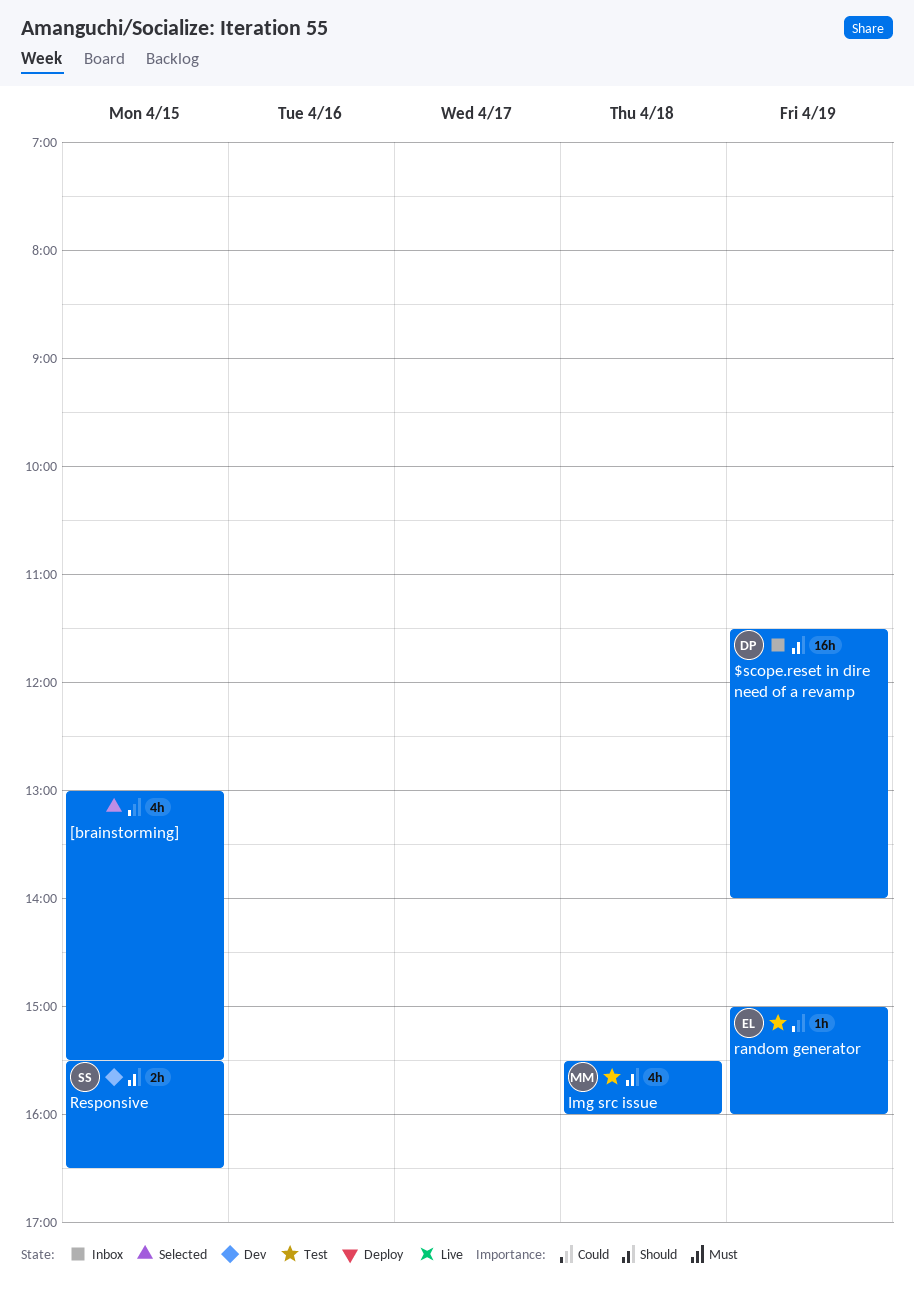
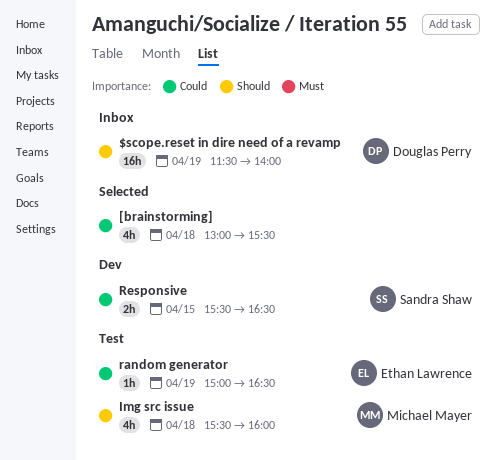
[brainstorming], day: Apr 15 -> Apr 18
random generator, ends: 16:00 -> 16:30
Responsive, priority: Should -> Could

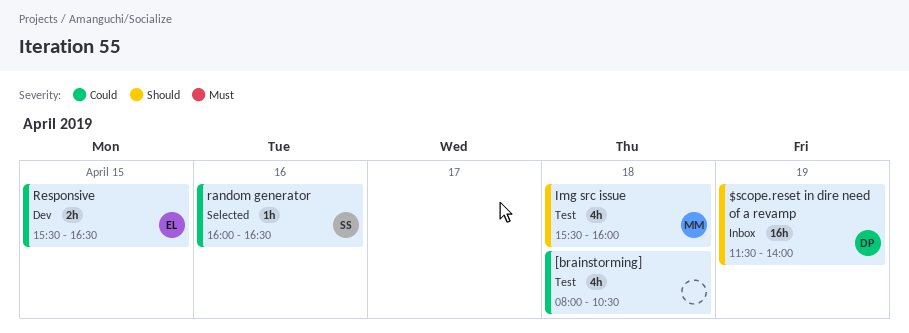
[brainstorming], status: Selected -> Test
[brainstorming], begins: 13:00 -> 08:00
[brainstorming], ends: 15:30 -> 10:30
random generator, status: Test -> Selected
random generator, owner: Ethan Lawrence -> Sandra Shaw
random generator, day: Apr 19 -> Apr 16
random generator, begins: 15:00 -> 16:00
Responsive, owner: Sandra Shaw -> Ethan Lawrence

